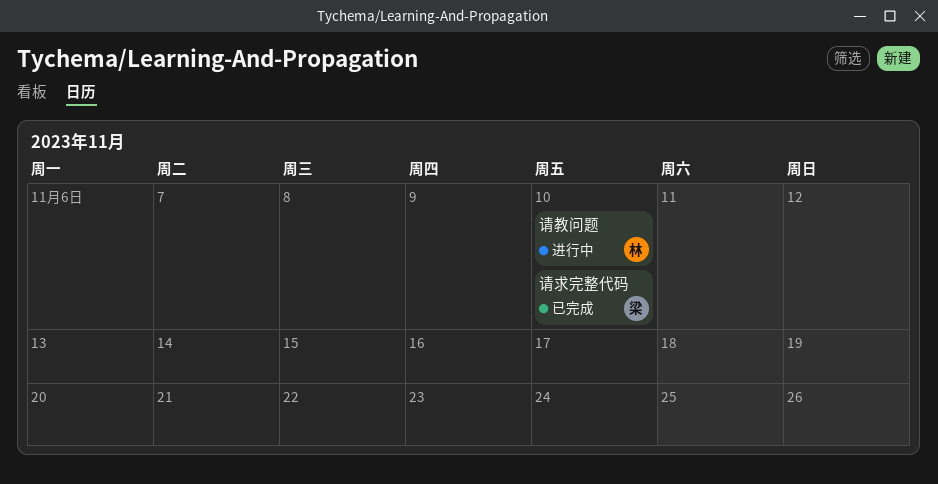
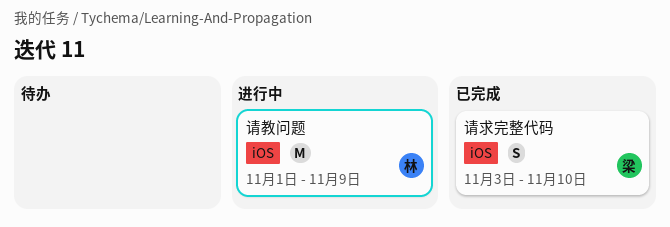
请教问题, due: Nov 10 -> Nov 9

